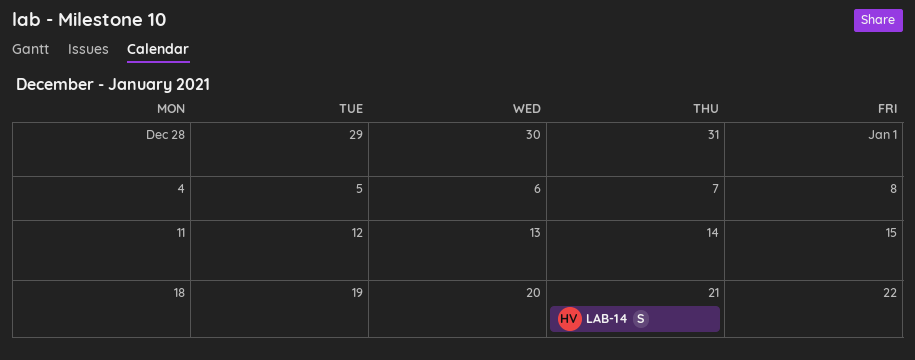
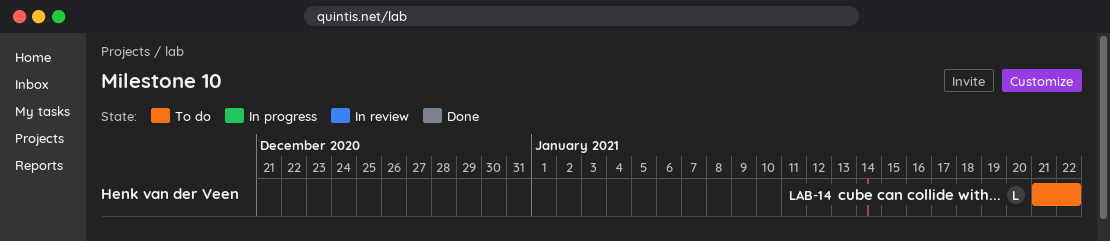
LAB-14, estimate: S -> L
LAB-14, due: Jan 21 -> Jan 22

